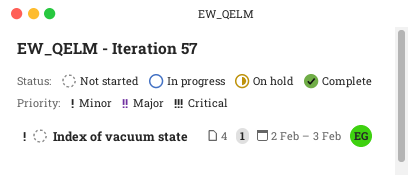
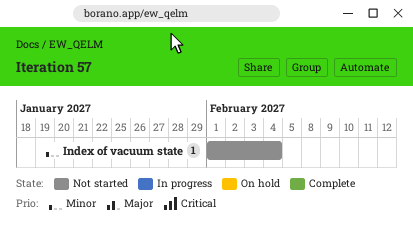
Index of vacuum state, start: Feb 2 -> Feb 1
Index of vacuum state, due: Feb 3 -> Feb 4

